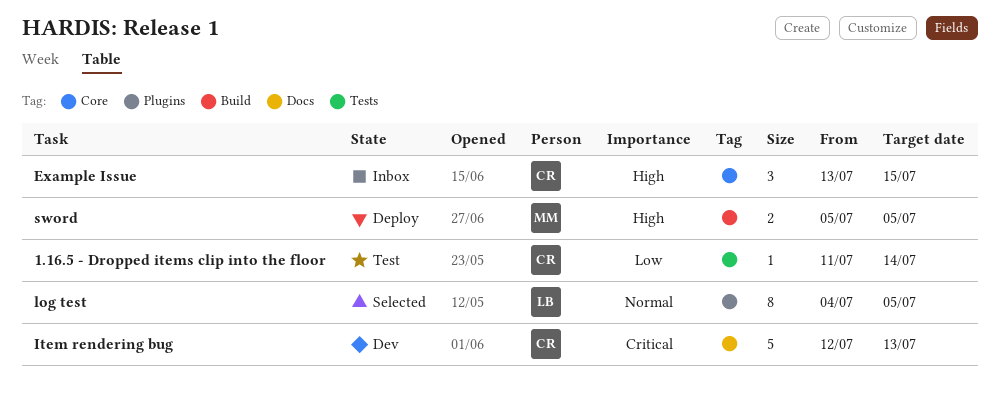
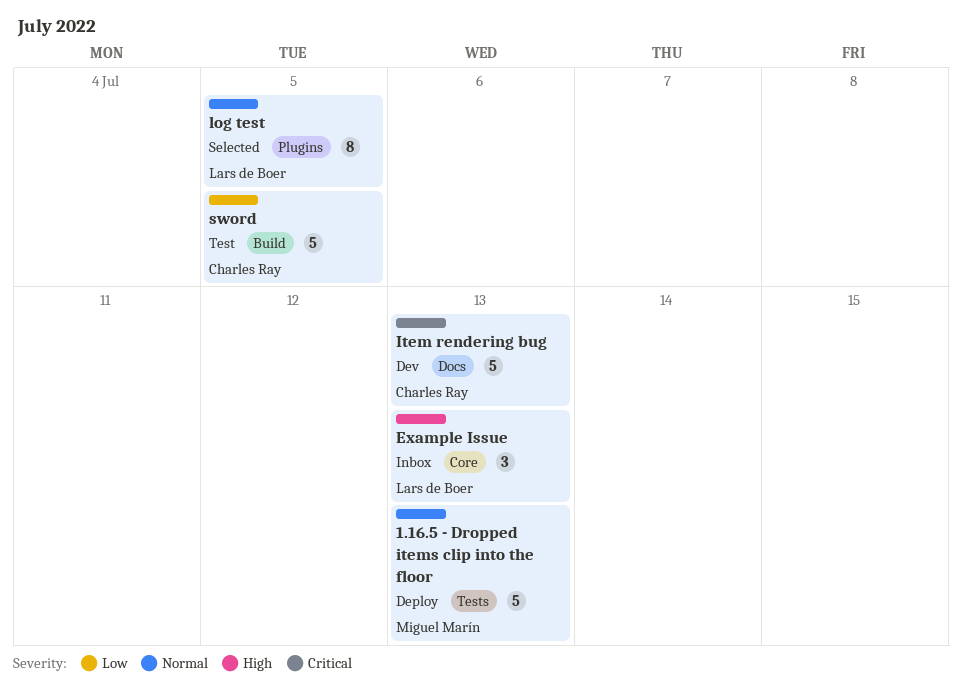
1.16.5 - Dropped items clip into the floor, status: Test -> Deploy
1.16.5 - Dropped items clip into the floor, owner: Charles Ray -> Miguel Marín
1.16.5 - Dropped items clip into the floor, priority: Low -> Normal
1.16.5 - Dropped items clip into the floor, estimate: 1 -> 5
1.16.5 - Dropped items clip into the floor, due: Jul 14 -> Jul 13
Example Issue, owner: Charles Ray -> Lars de Boer
Example Issue, due: Jul 15 -> Jul 13
sword, status: Deploy -> Test
sword, owner: Miguel Marín -> Charles Ray
sword, priority: High -> Low
sword, estimate: 2 -> 5

